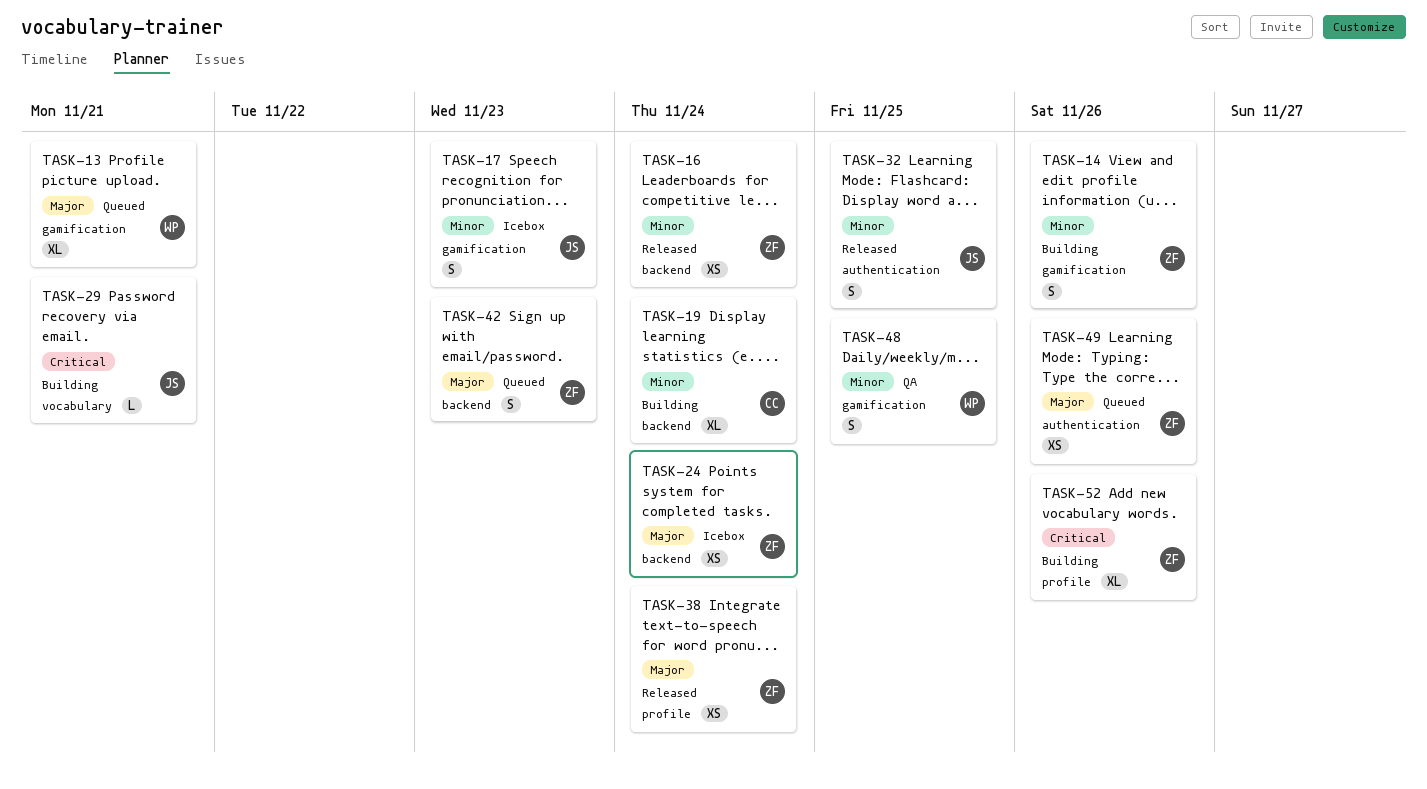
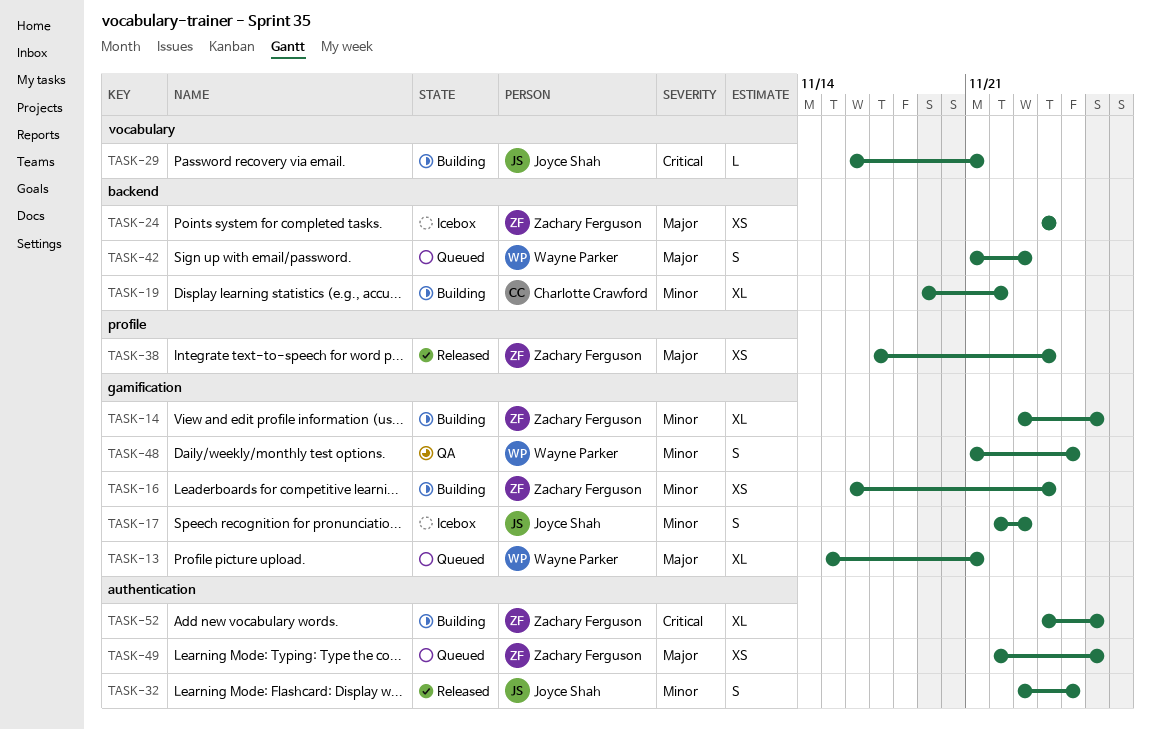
TASK-14, estimate: S -> XL
TASK-16, status: Released -> Building
TASK-16, label: backend -> gamification
TASK-19, due: Nov 24 -> Nov 22
TASK-42, owner: Zachary Ferguson -> Wayne Parker
TASK-52, label: profile -> authentication

